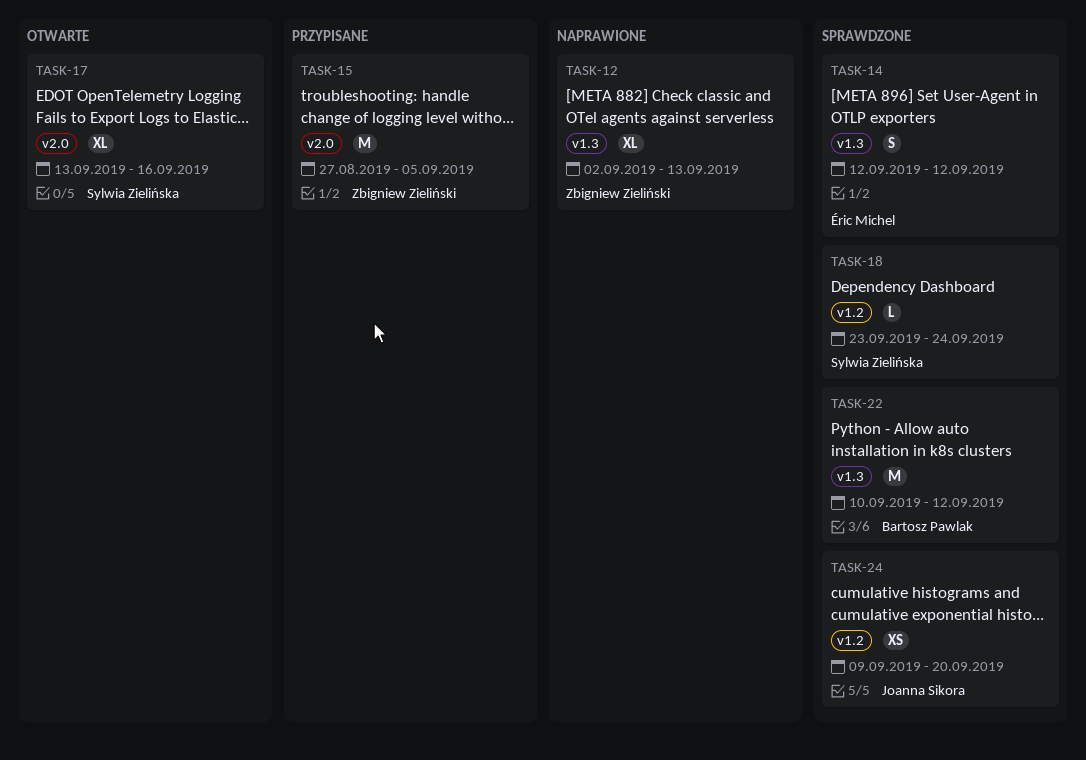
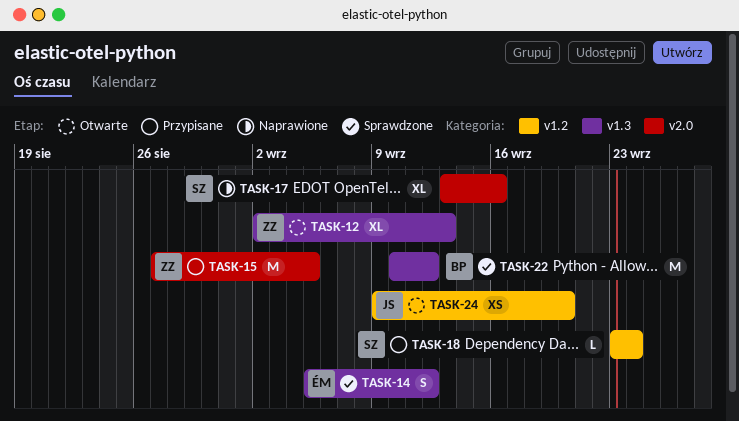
TASK-12, status: Naprawione -> Otwarte
TASK-14, start: Sep 12 -> Sep 5
TASK-17, status: Otwarte -> Naprawione
TASK-18, status: Sprawdzone -> Przypisane
TASK-24, status: Sprawdzone -> Otwarte

